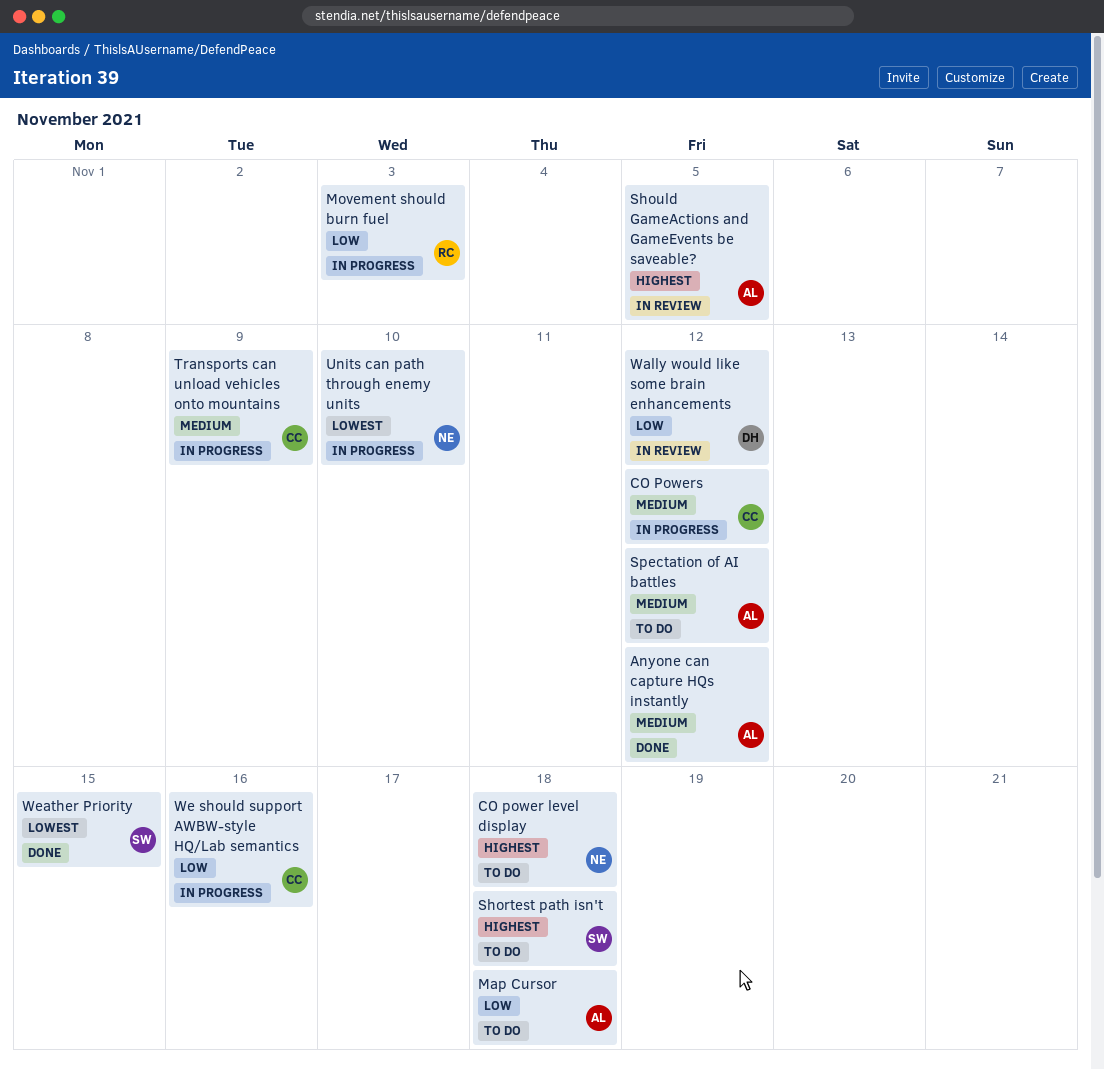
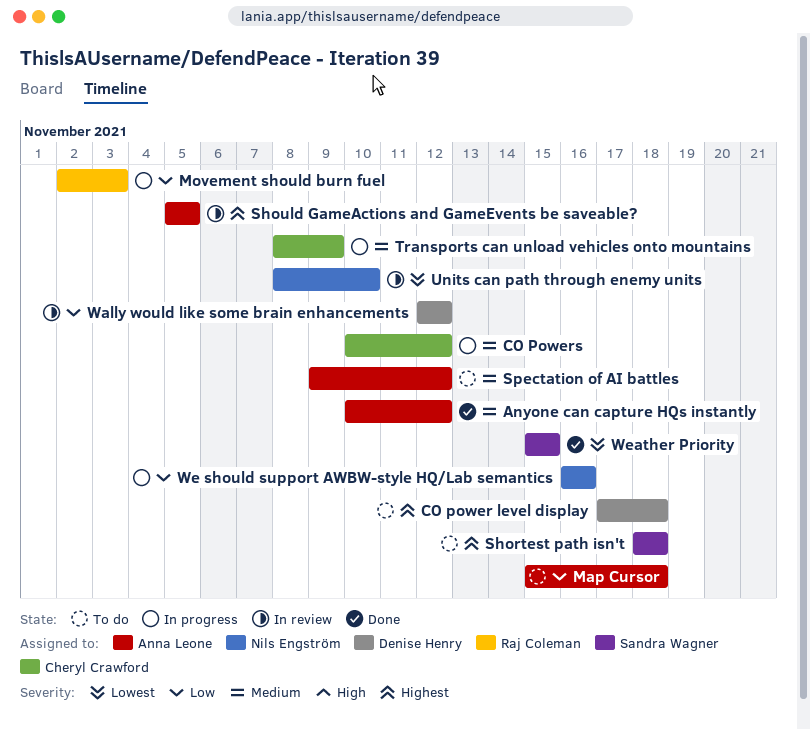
CO power level display, owner: Nils Engström -> Denise Henry
Units can path through enemy units, status: In progress -> In review
We should support AWBW-style HQ/Lab semantics, owner: Cheryl Crawford -> Nils Engström

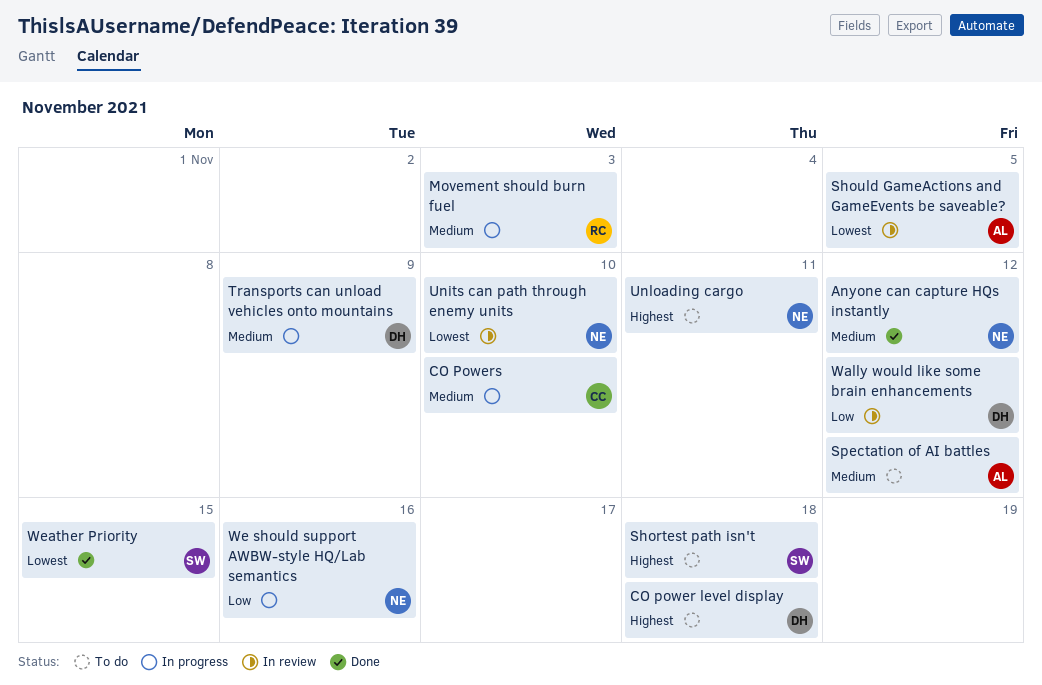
Anyone can capture HQs instantly, owner: Anna Leone -> Nils Engström
CO Powers, due: Nov 12 -> Nov 10
Map Cursor: present -> none
Movement should burn fuel, priority: Low -> Medium
Should GameActions and GameEvents be saveable?, priority: Highest -> Lowest
Transports can unload vehicles onto mountains, owner: Cheryl Crawford -> Denise Henry
Unloading cargo: none -> present

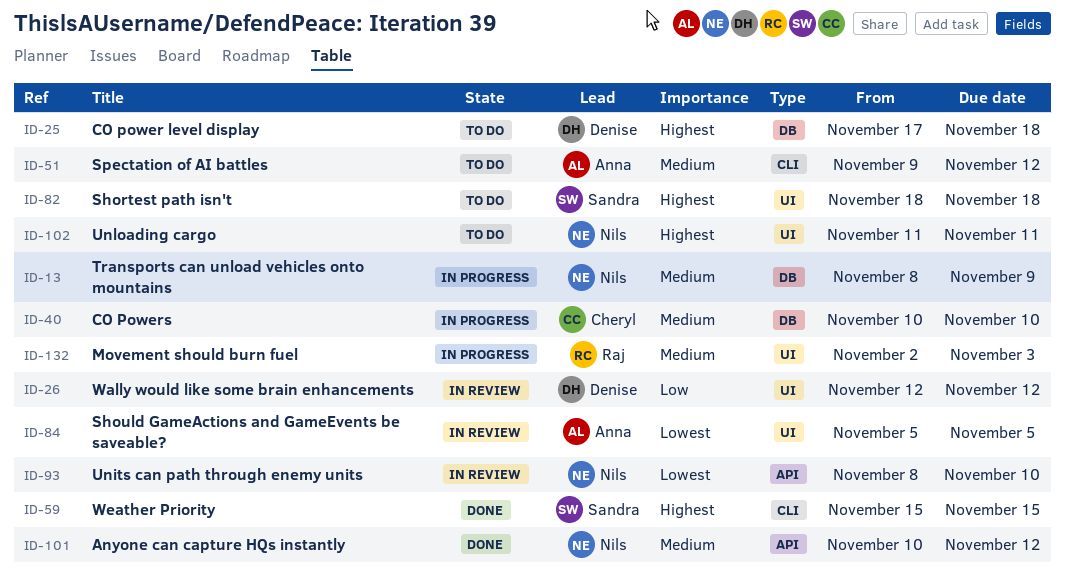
Transports can unload vehicles onto mountains, owner: Denise -> Nils
We should support AWBW-style HQ/Lab semantics: present -> none
Weather Priority, priority: Lowest -> Highest

